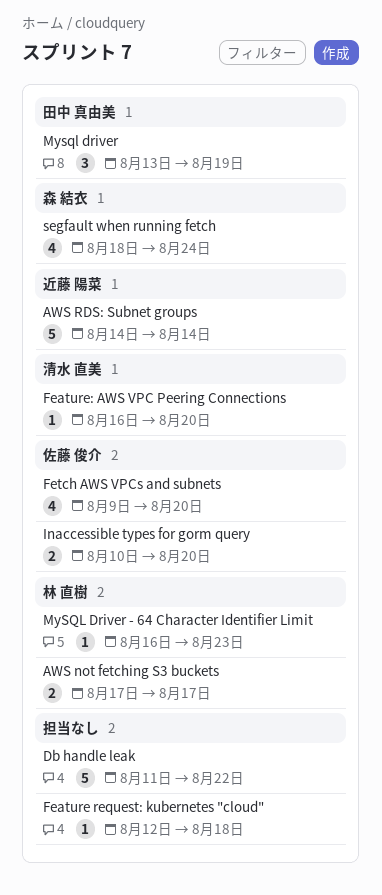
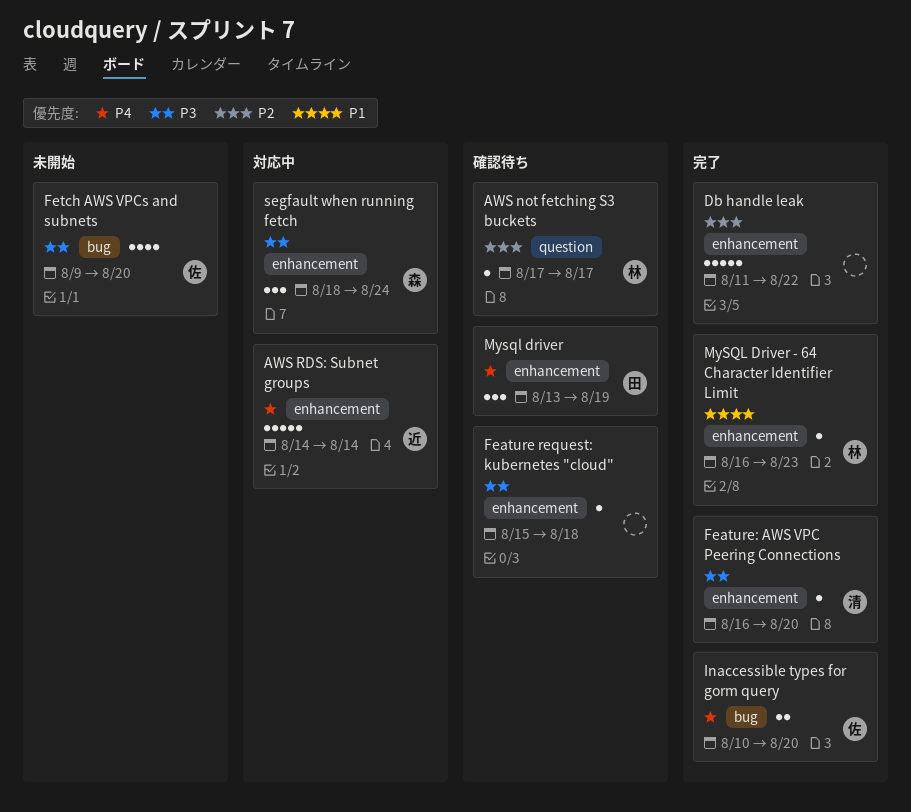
AWS not fetching S3 buckets, estimate: 2 -> 1
Feature request: kubernetes "cloud", start: Aug 12 -> Aug 15
segfault when running fetch, estimate: 4 -> 3

